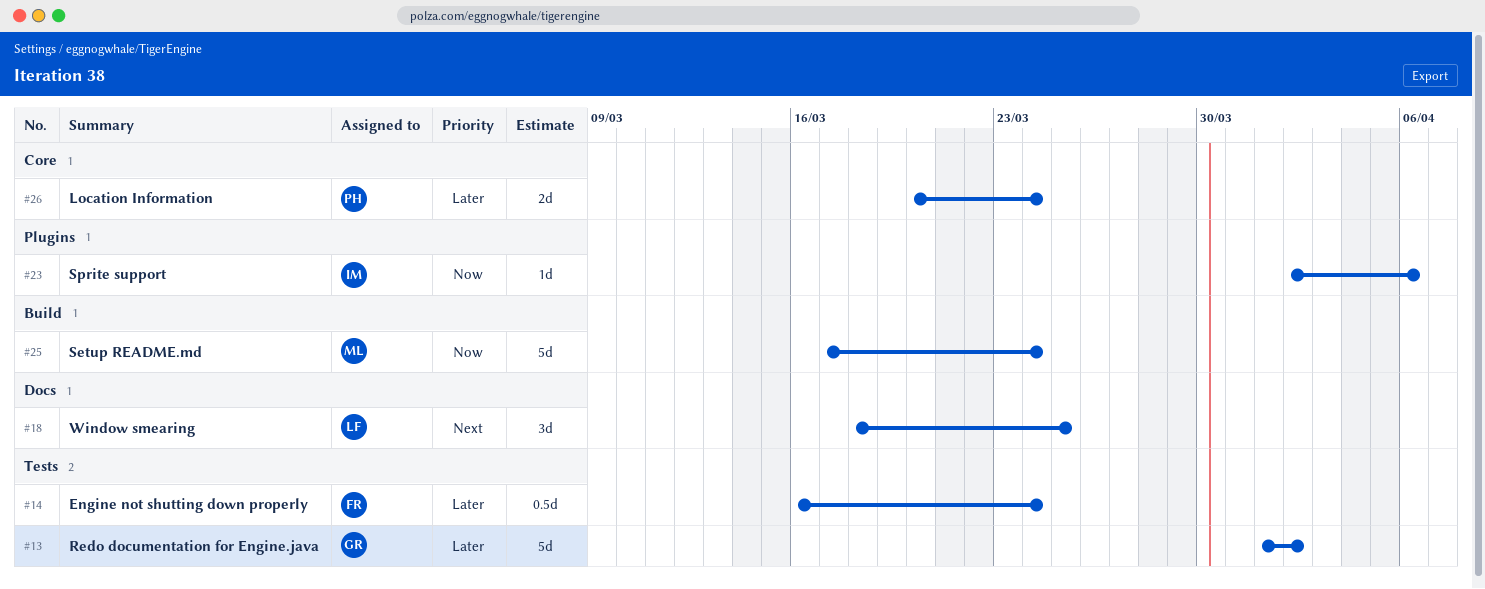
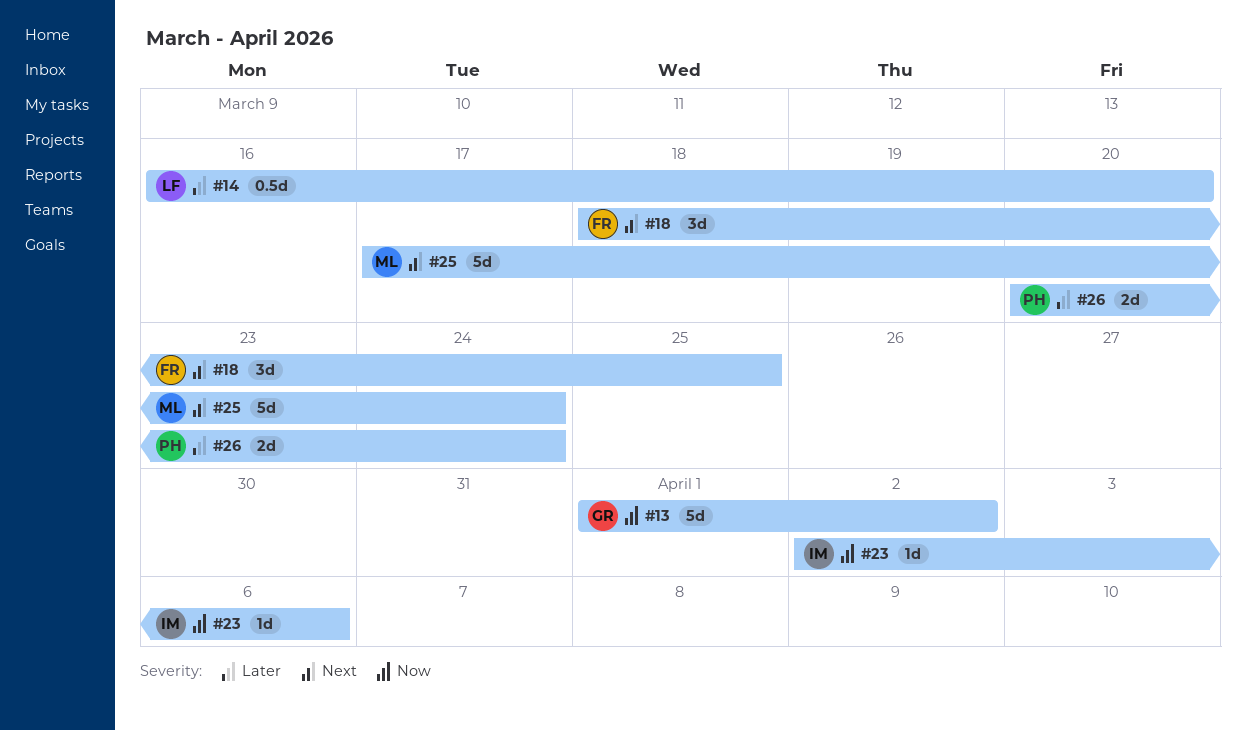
#13, priority: Later -> Now
#14, owner: FR -> LF
#14, due: Mar 24 -> Mar 20
#18, owner: LF -> FR
#25, priority: Now -> Next

